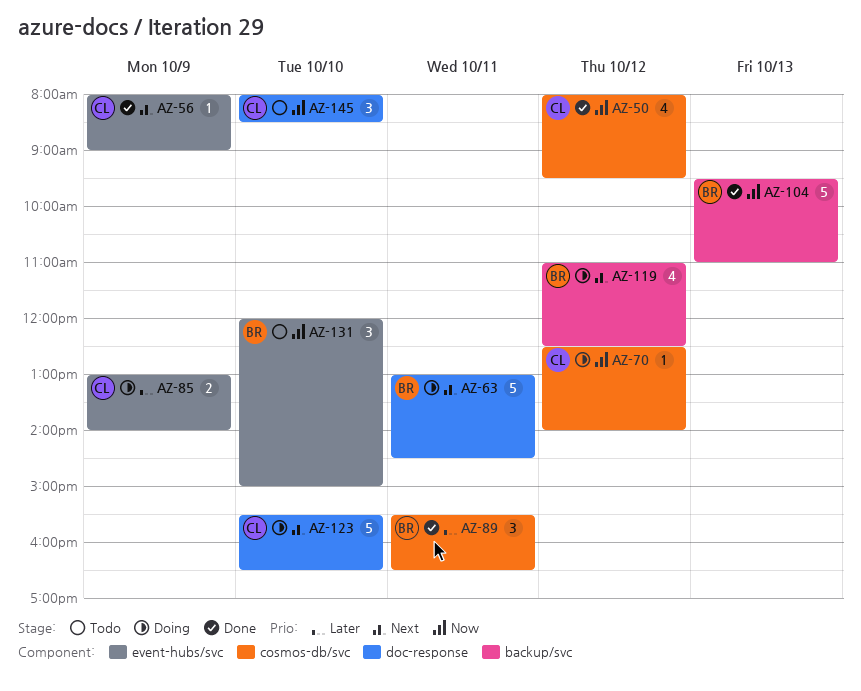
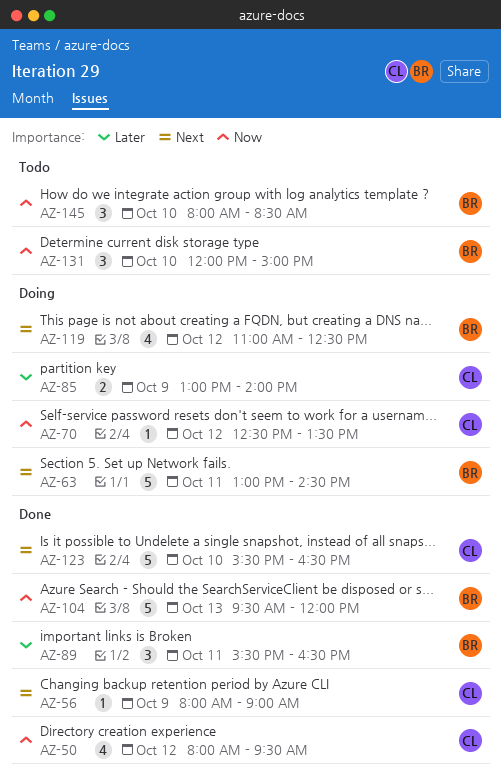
AZ-70, ends: 14:00 -> 13:30
AZ-104, ends: 11:00 -> 12:00
AZ-123, status: Doing -> Done
AZ-145, owner: CL -> BR

